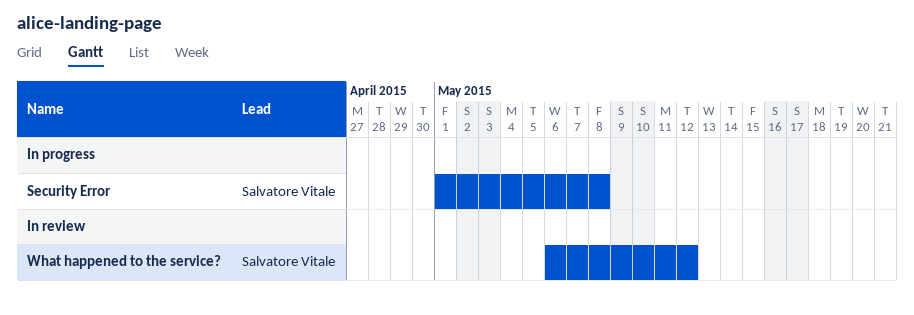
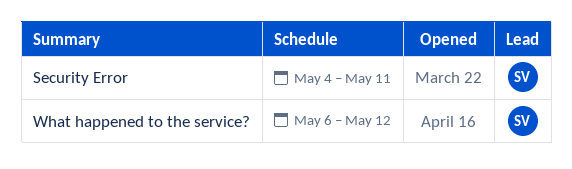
Security Error, start: May 1 -> May 4
Security Error, due: May 8 -> May 11

